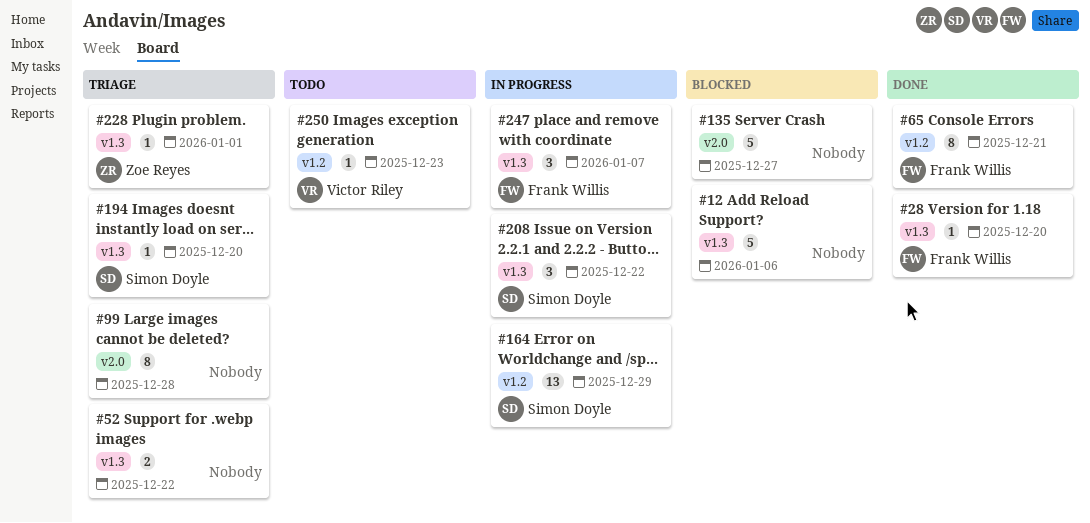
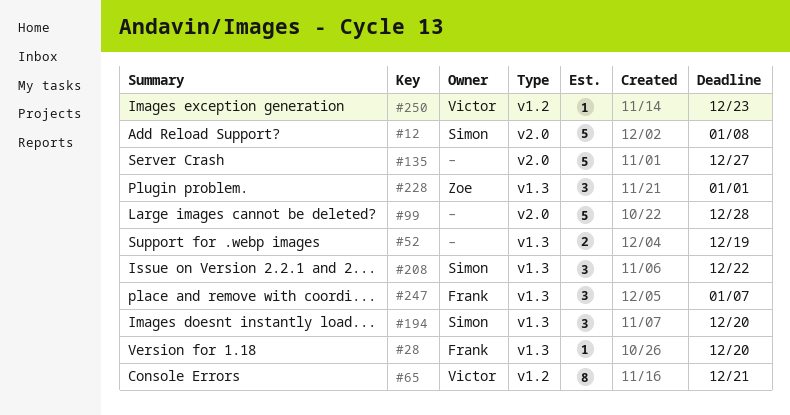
#12, owner: none -> Simon Doyle
#12, label: v1.3 -> v2.0
#12, due: Jan 6 -> Jan 8
#52, due: Dec 22 -> Dec 19
#65, owner: Frank Willis -> Victor Riley
#99, estimate: 8 -> 5
#164: present -> none
#194, estimate: 1 -> 3
#228, estimate: 1 -> 3

